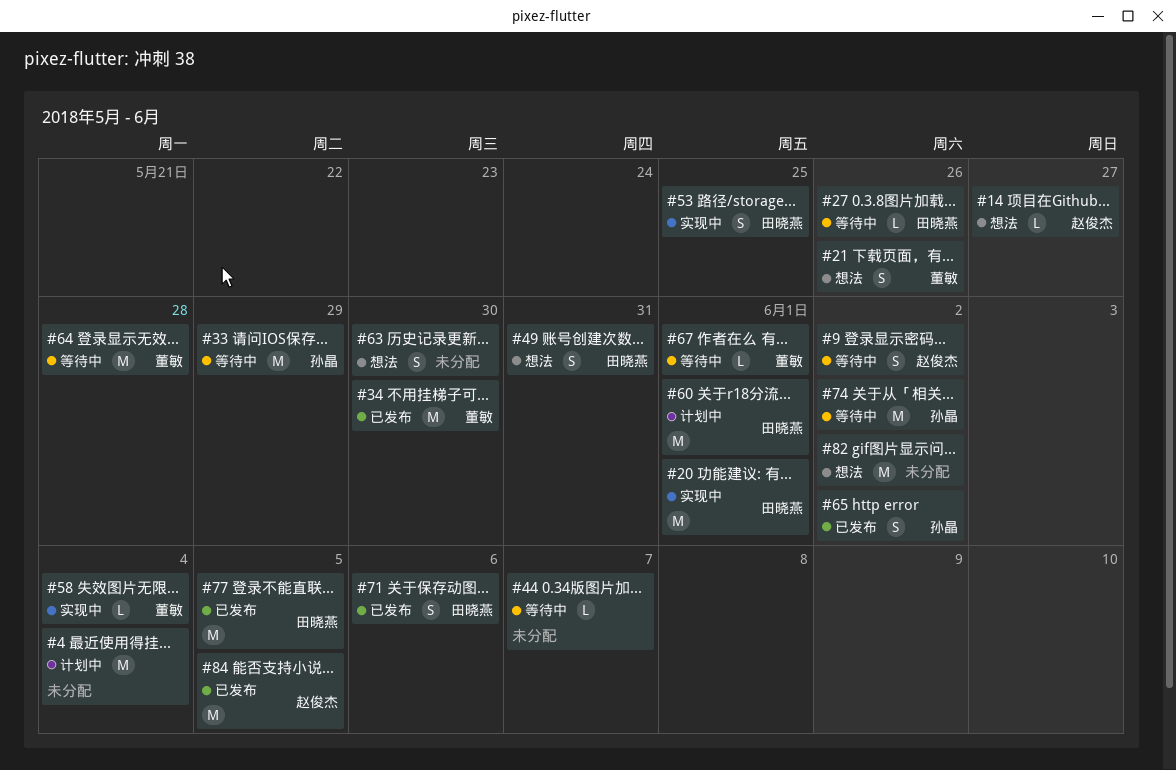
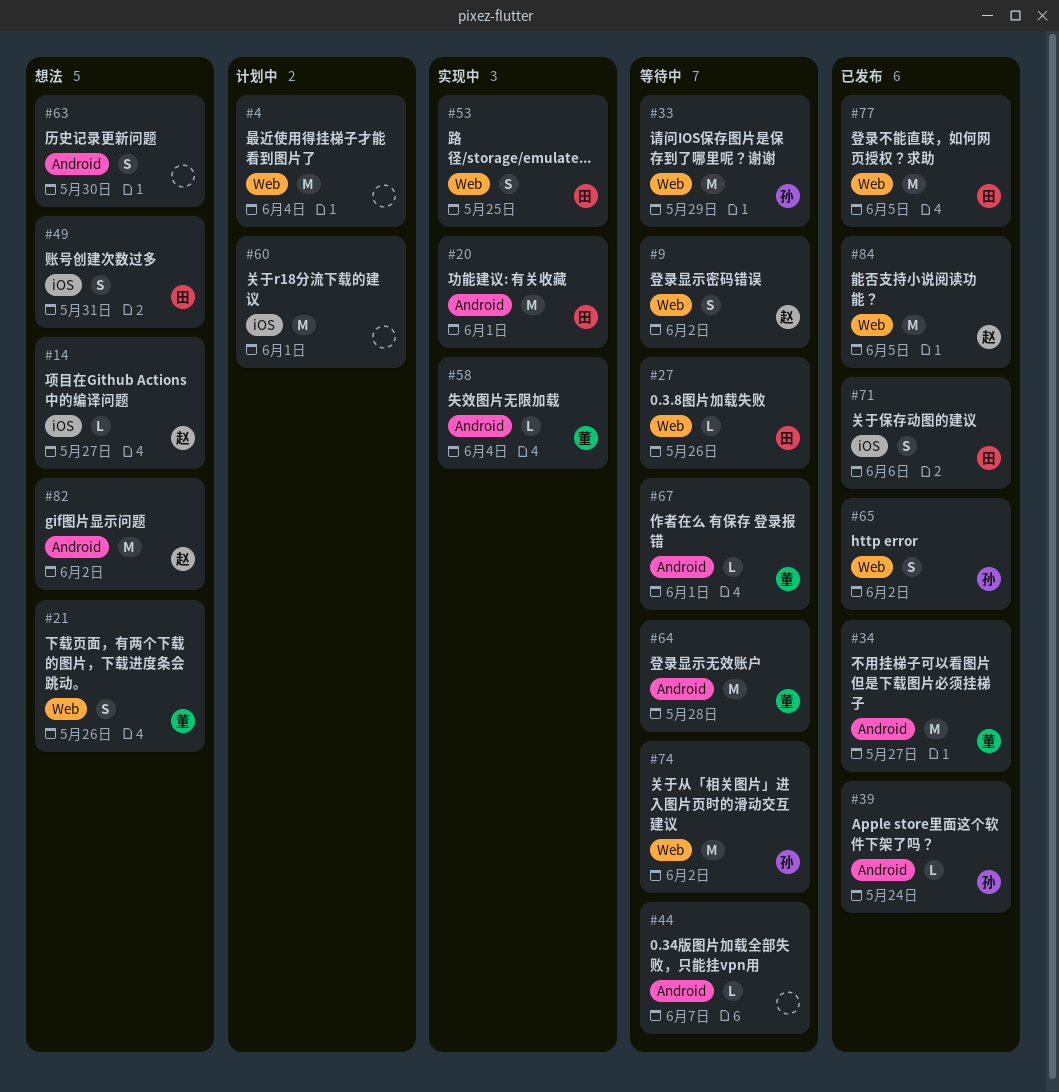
#34, due: May 30 -> May 27
#39: none -> present
#60, owner: 田晓燕 -> none
#82, owner: none -> 赵俊杰

